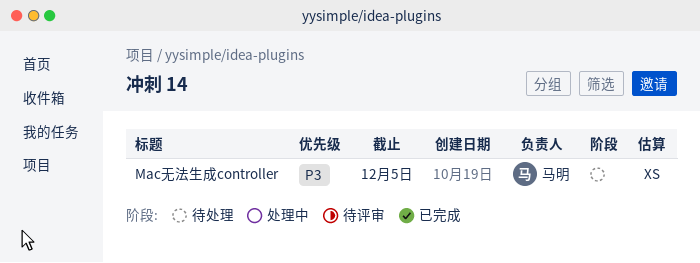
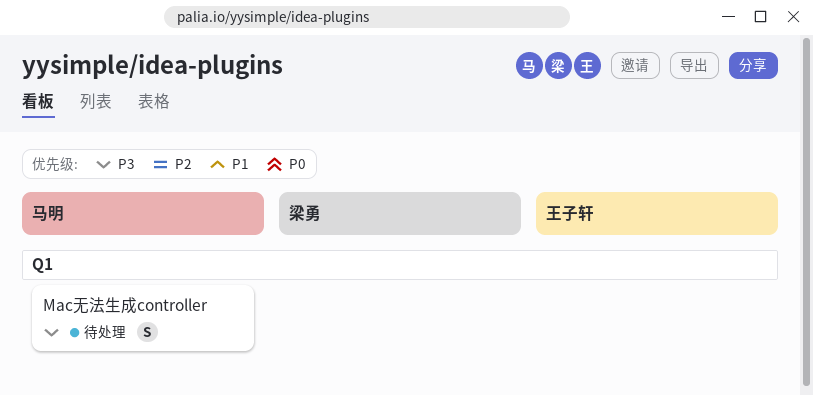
Mac无法生成controller, estimate: XS -> S

